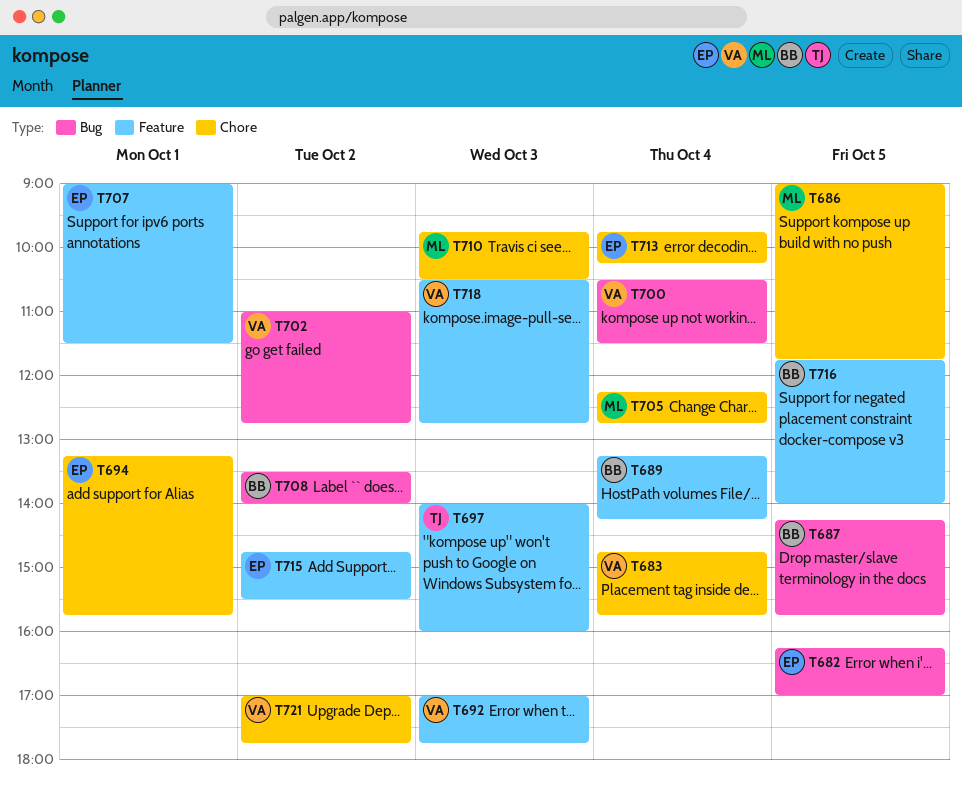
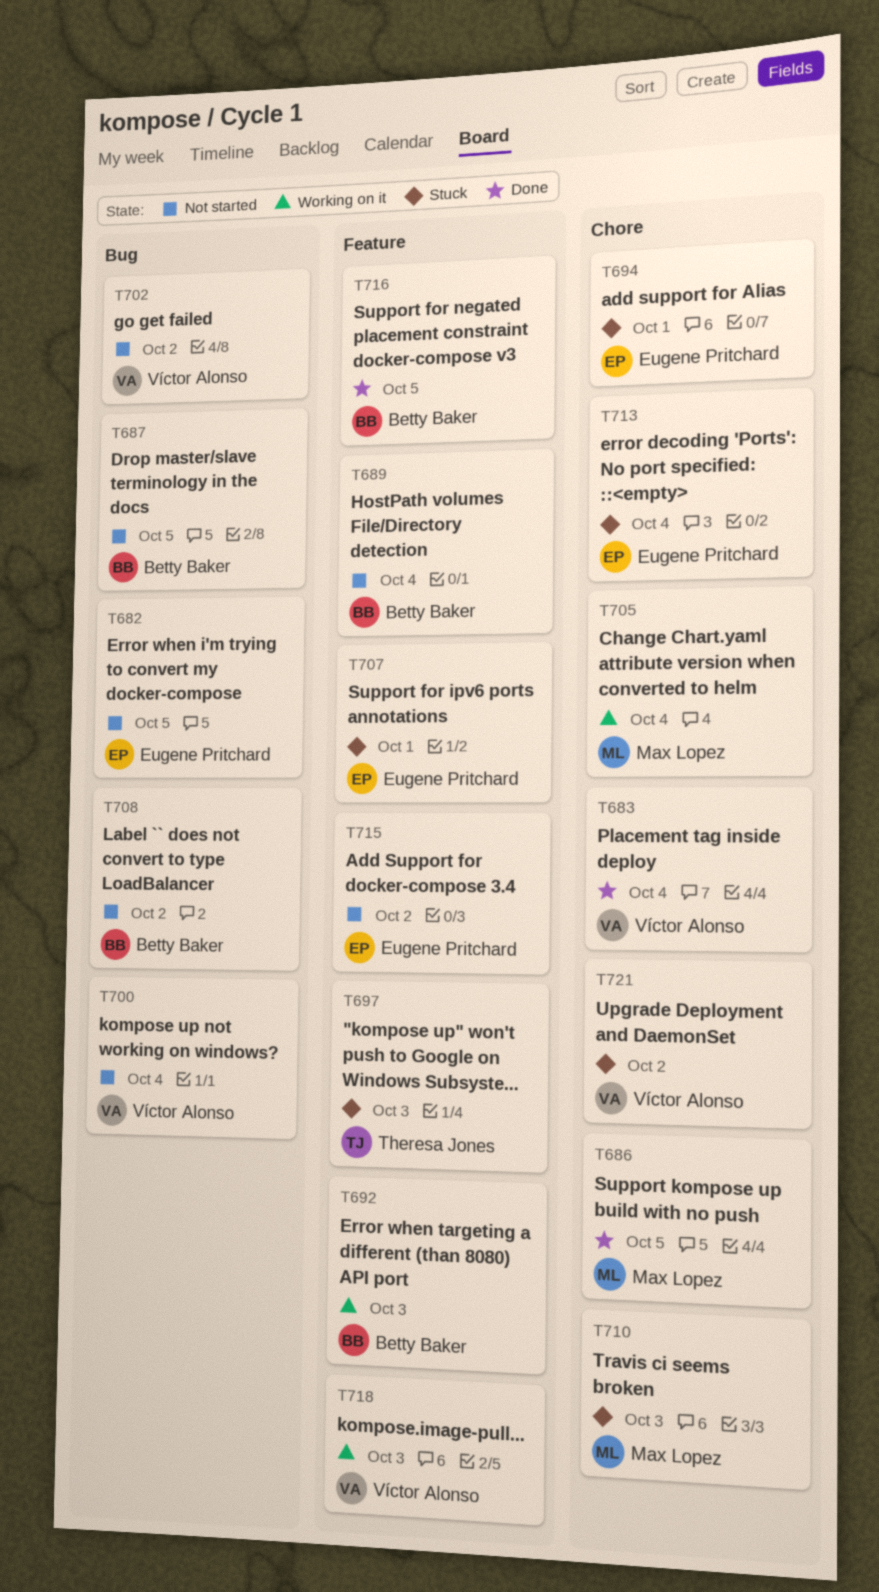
T692, owner: Víctor Alonso -> Betty Baker

